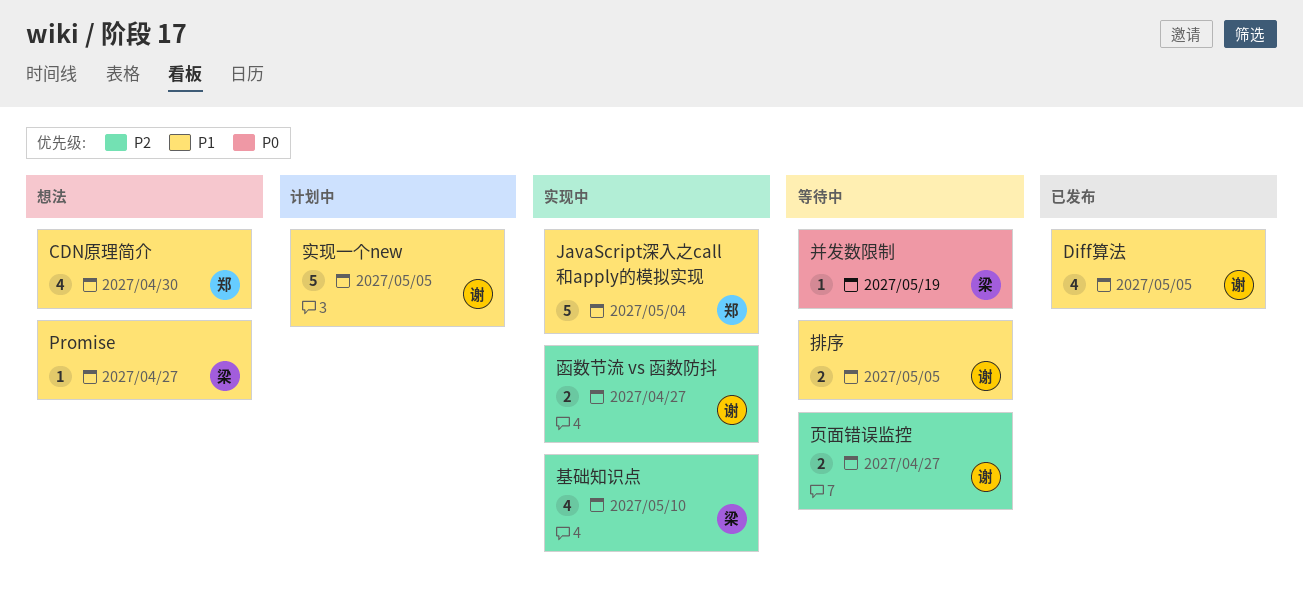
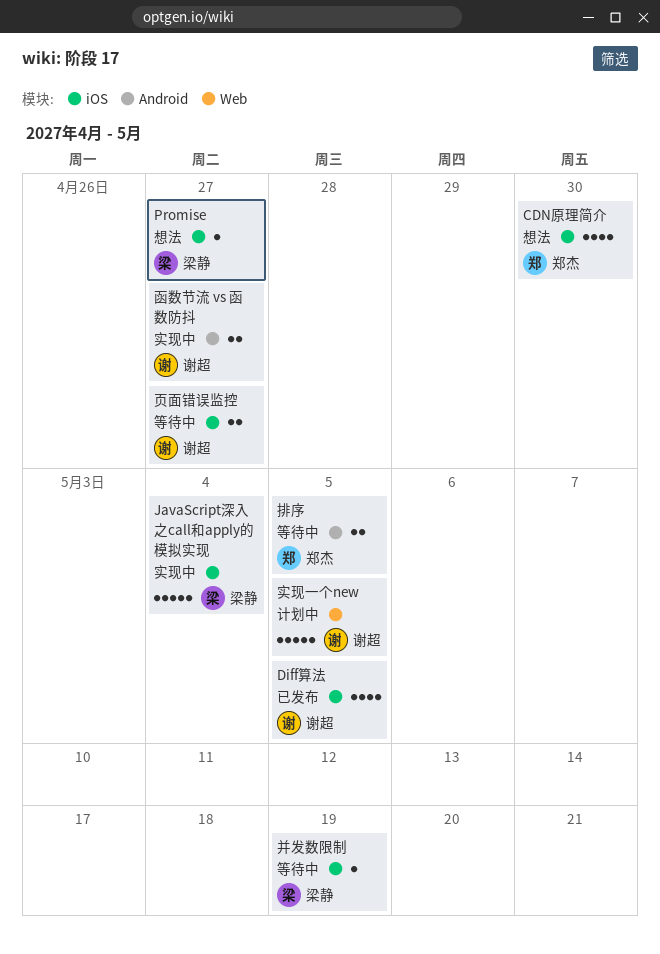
JavaScript深入之call和apply的模拟实现, owner: 郑杰 -> 梁静
基础知识点: present -> none
排序, owner: 谢超 -> 郑杰

